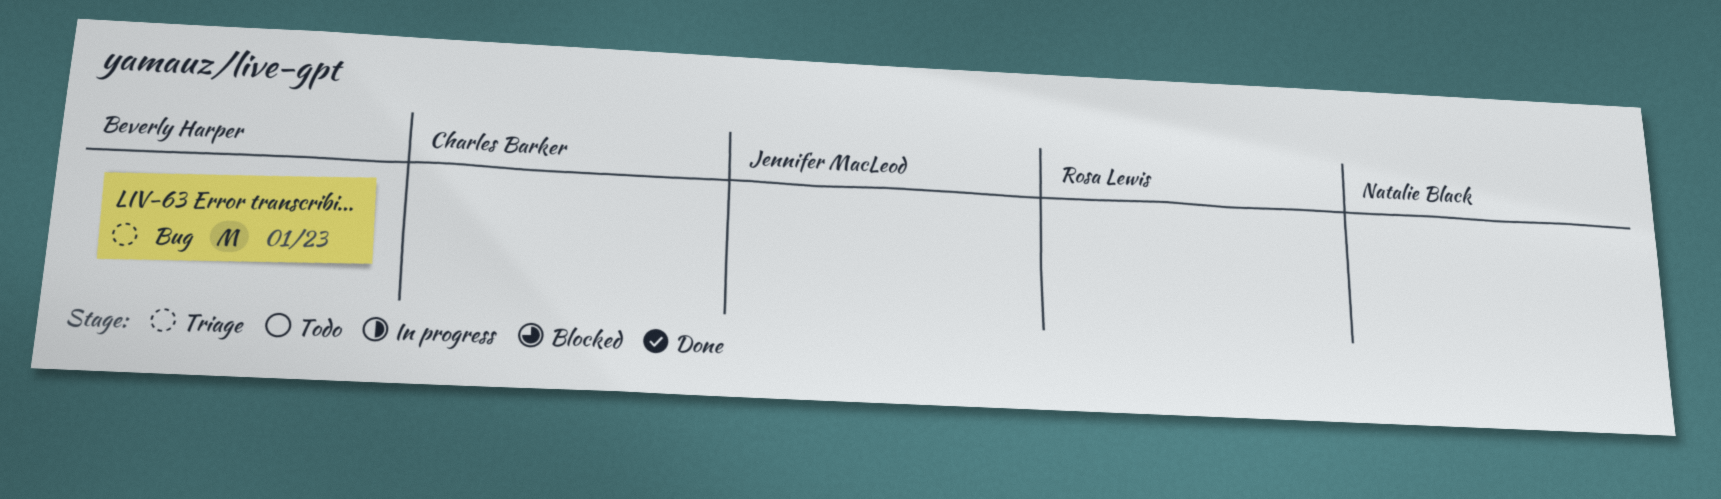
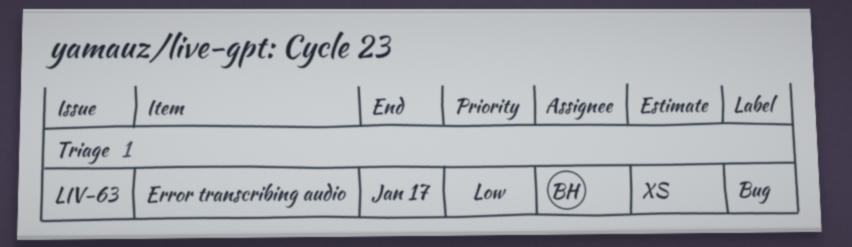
LIV-63, estimate: M -> XS
LIV-63, due: Jan 23 -> Jan 17

